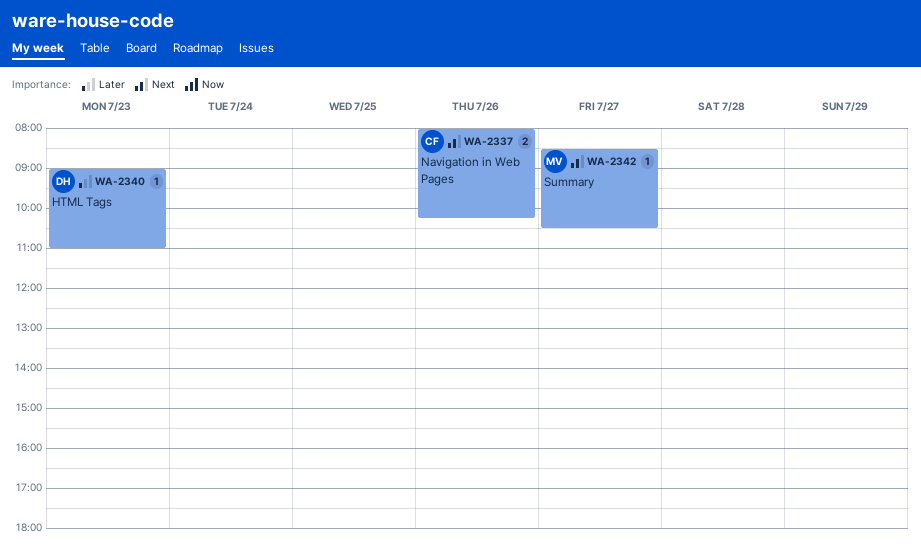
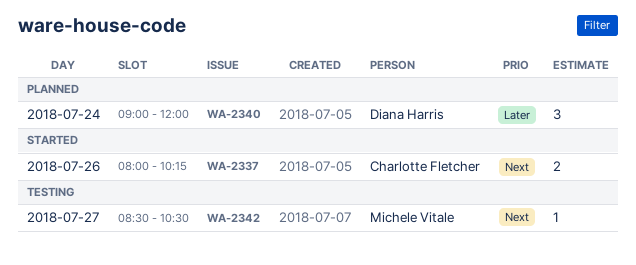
WA-2340, estimate: 1 -> 3
WA-2340, day: Jul 23 -> Jul 24
WA-2340, ends: 11:00 -> 12:00

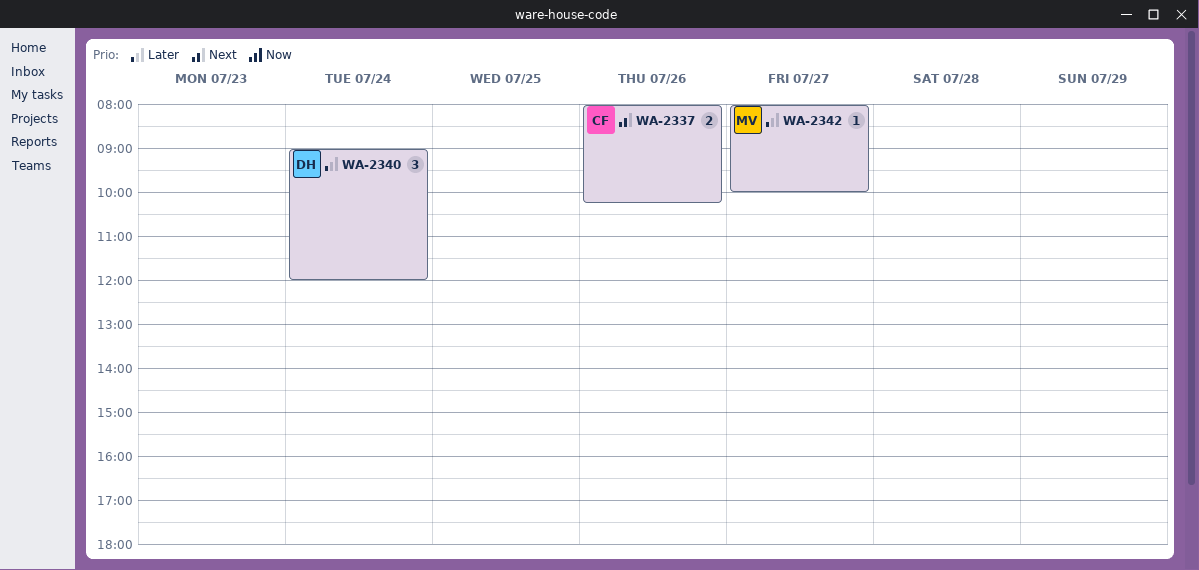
WA-2342, priority: Next -> Later
WA-2342, begins: 08:30 -> 08:00
WA-2342, ends: 10:30 -> 10:00

